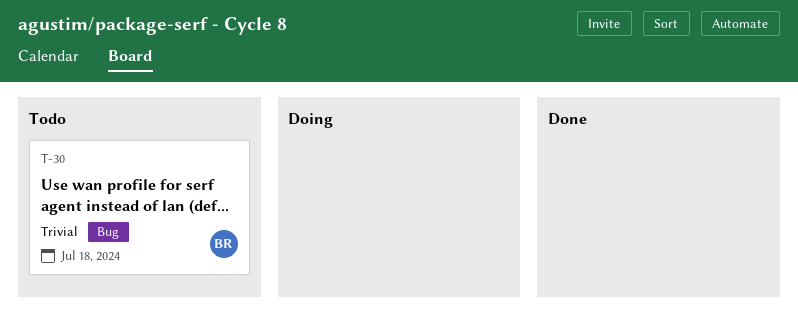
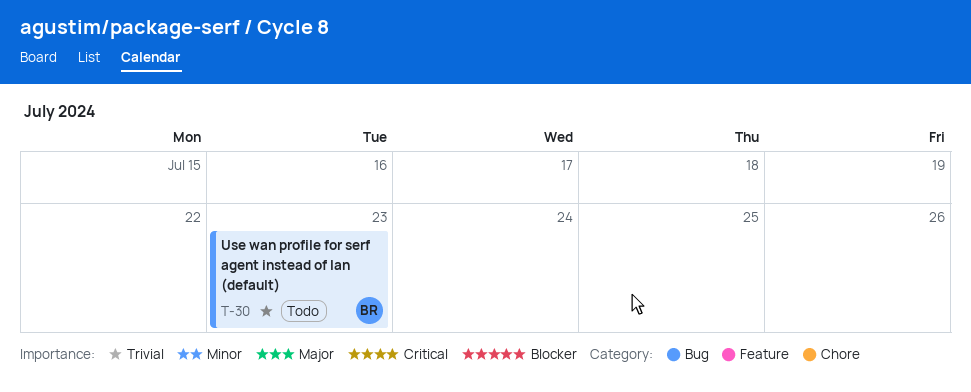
T-30, due: Jul 18 -> Jul 23

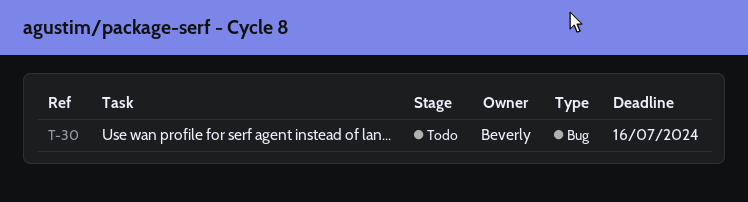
T-30, due: Jul 23 -> Jul 16

